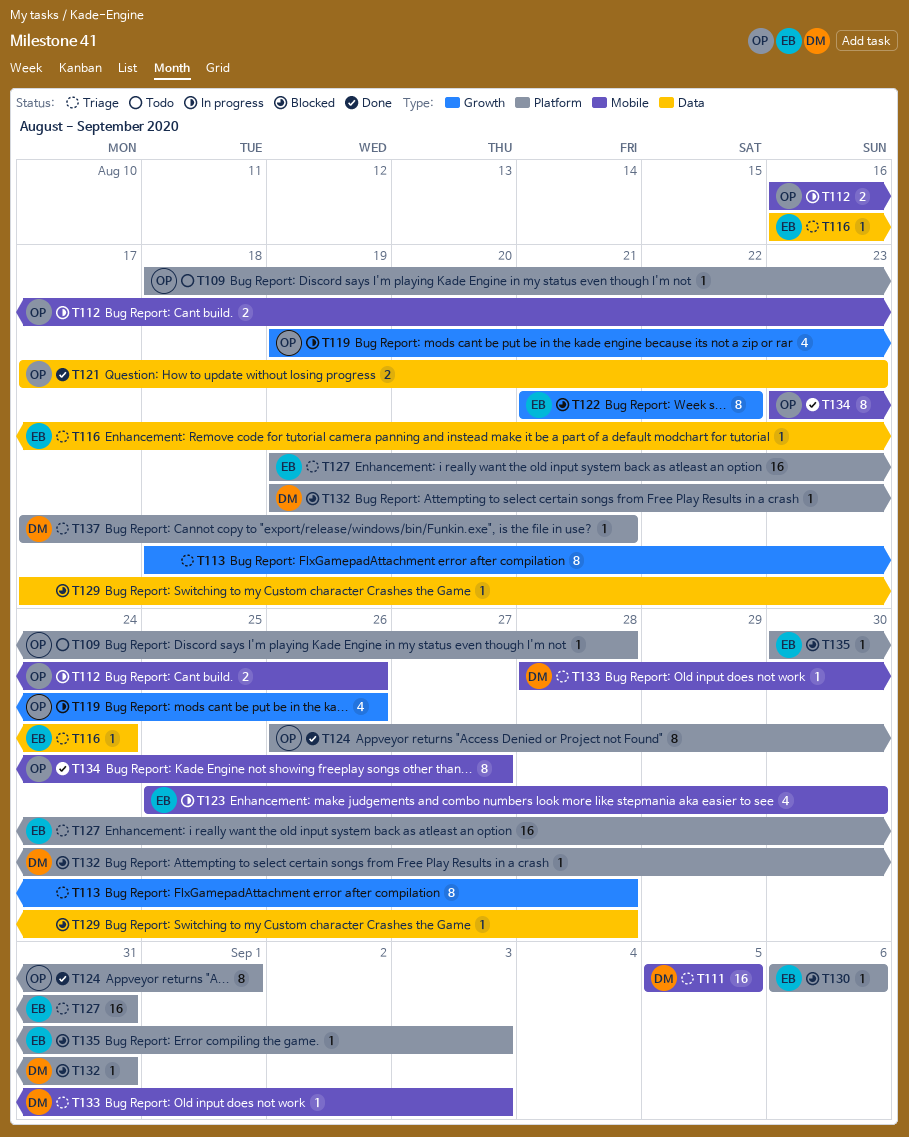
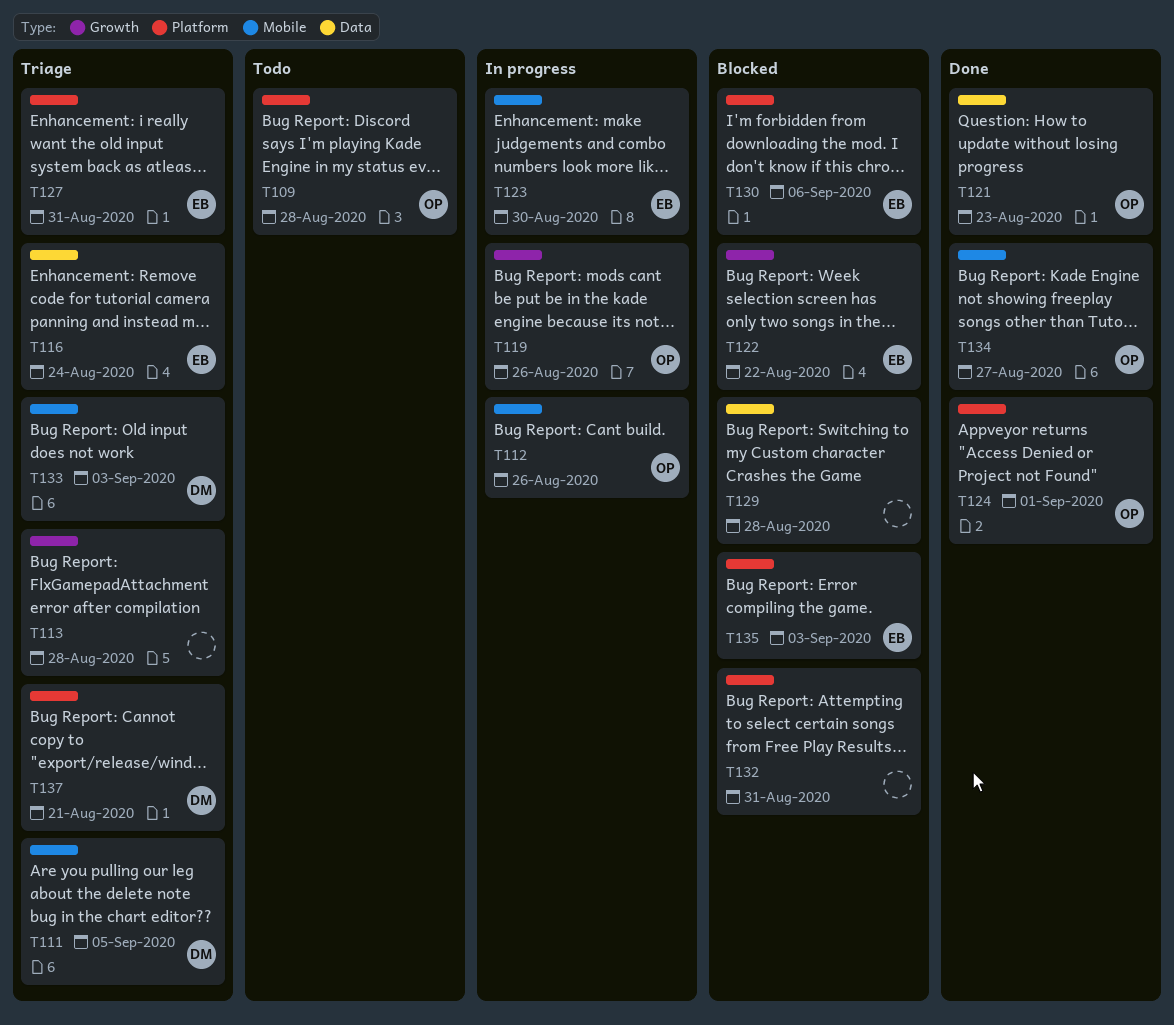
T132, owner: DM -> none

